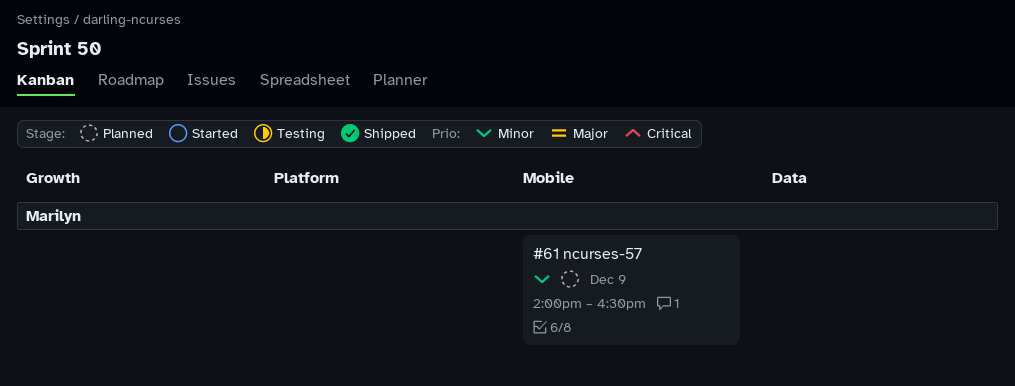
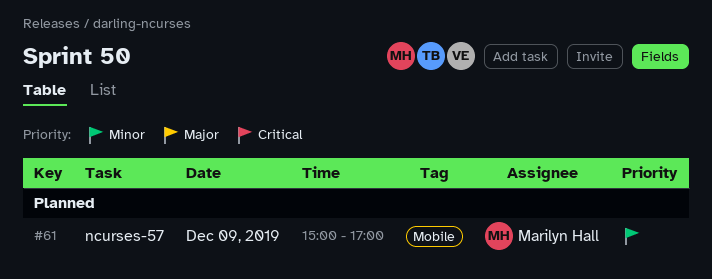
#61, begins: 14:00 -> 15:00
#61, ends: 16:30 -> 17:00

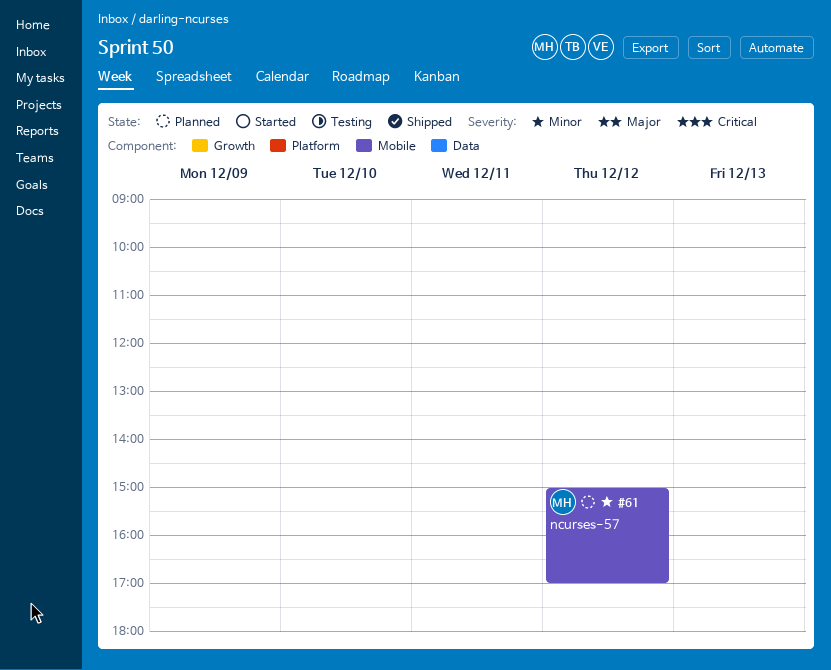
#61, day: Dec 9 -> Dec 12

